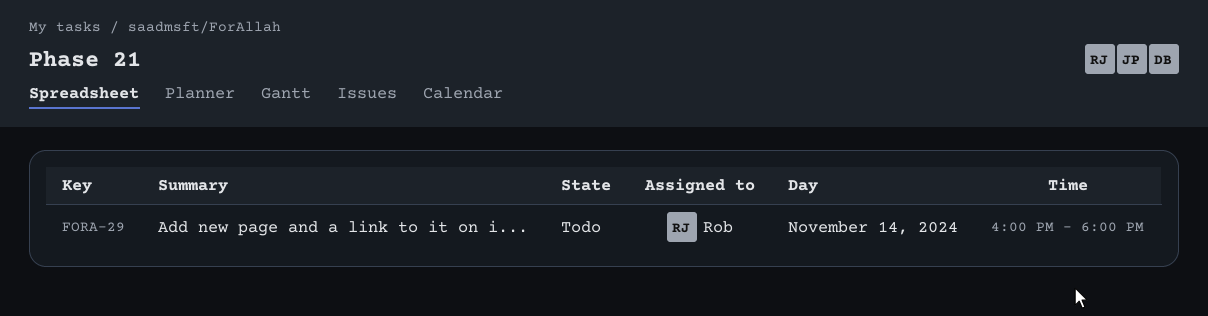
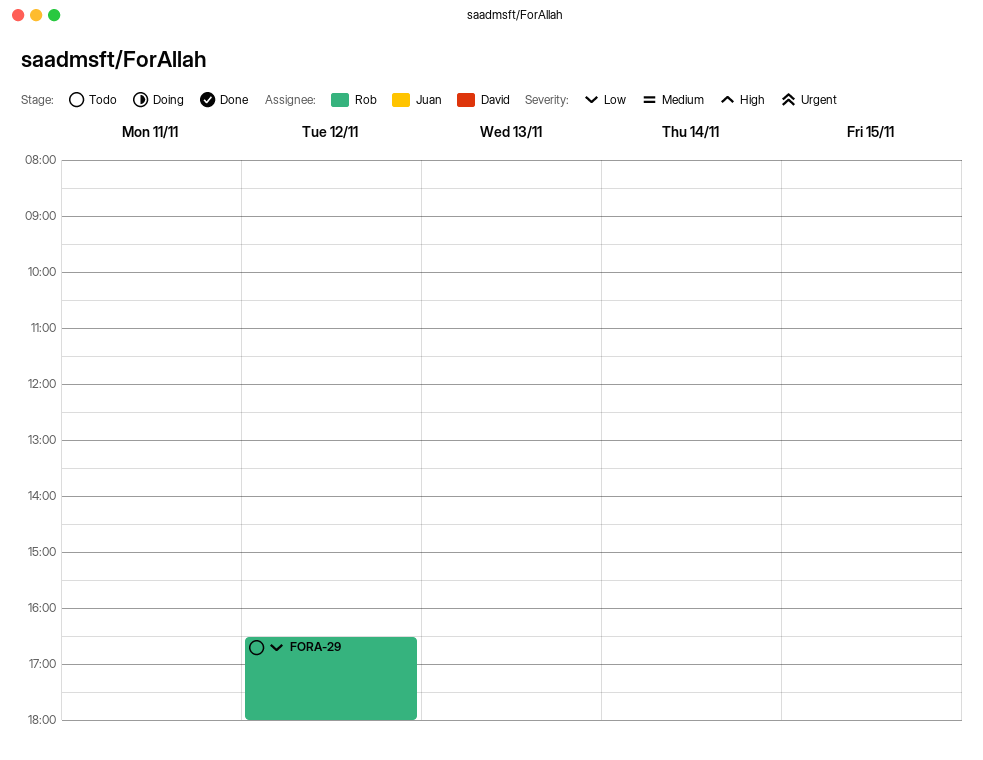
FORA-29, day: Nov 14 -> Nov 12
FORA-29, begins: 16:00 -> 16:30

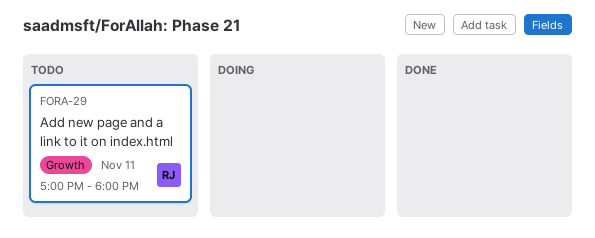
FORA-29, day: Nov 12 -> Nov 11
FORA-29, begins: 16:30 -> 17:00

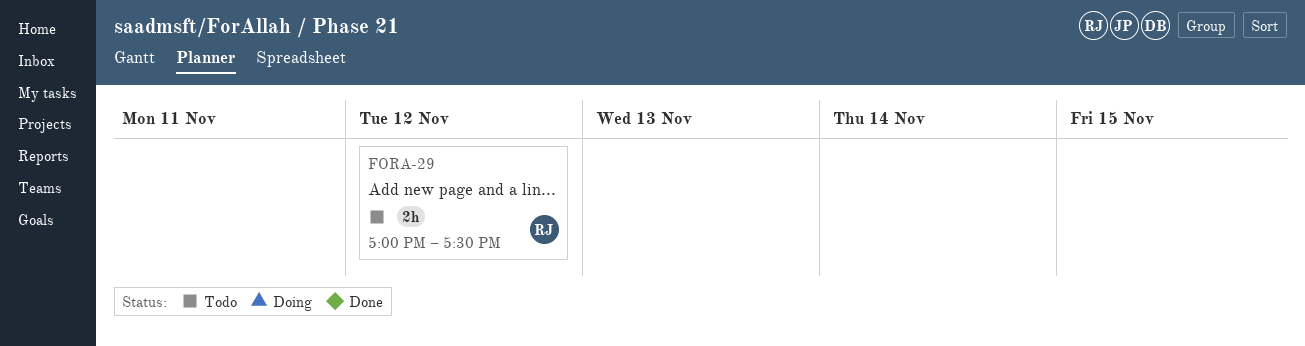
FORA-29, day: Nov 11 -> Nov 12
FORA-29, ends: 18:00 -> 17:30

